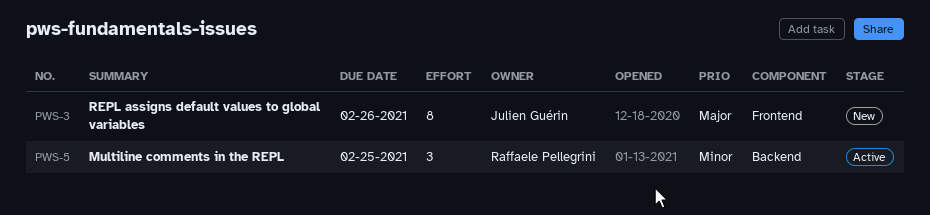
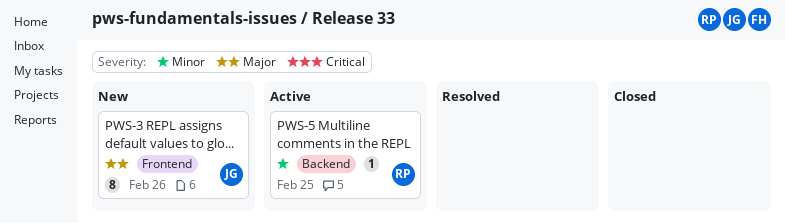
PWS-5, estimate: 3 -> 1

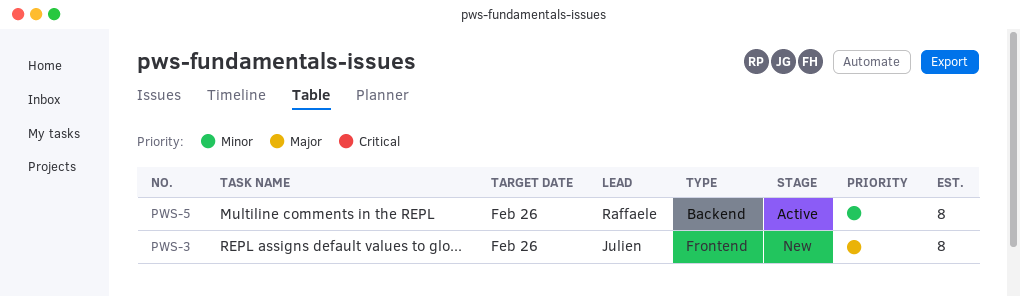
PWS-5, estimate: 1 -> 8
PWS-5, due: Feb 25 -> Feb 26

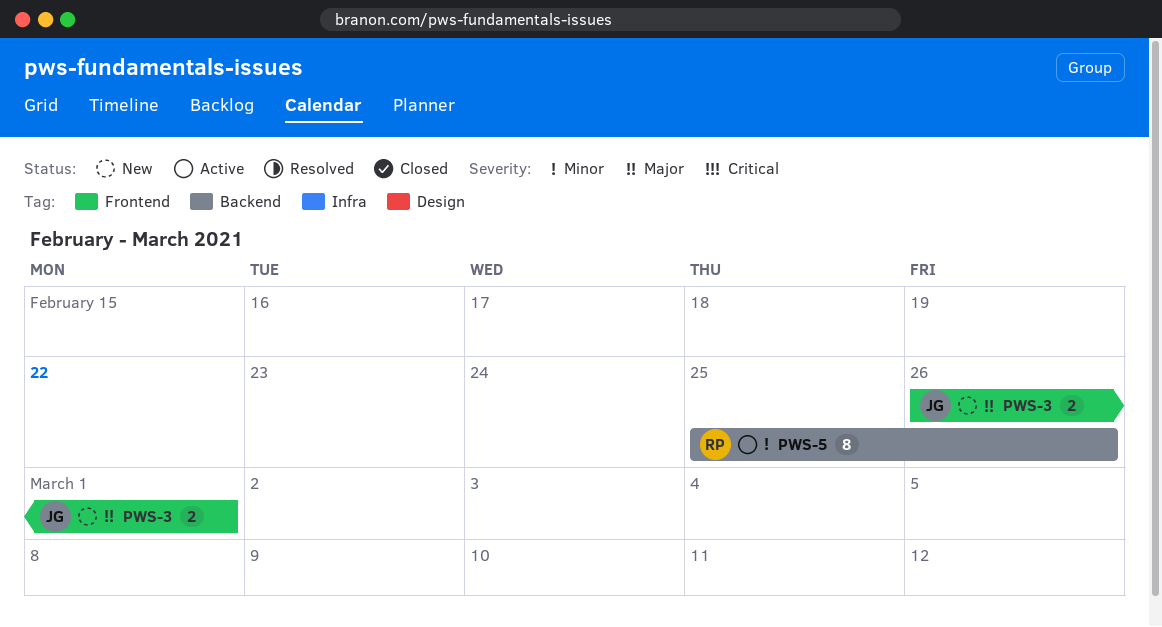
PWS-3, estimate: 8 -> 2
PWS-3, due: Feb 26 -> Mar 1

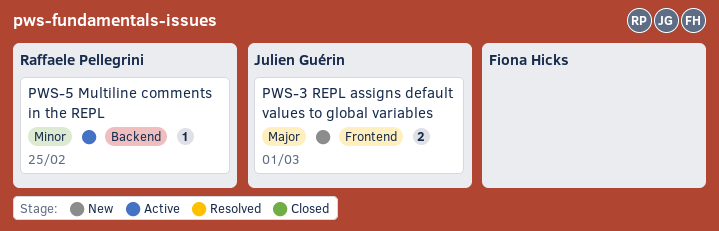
PWS-5, estimate: 8 -> 1
PWS-5, due: Feb 26 -> Feb 25

